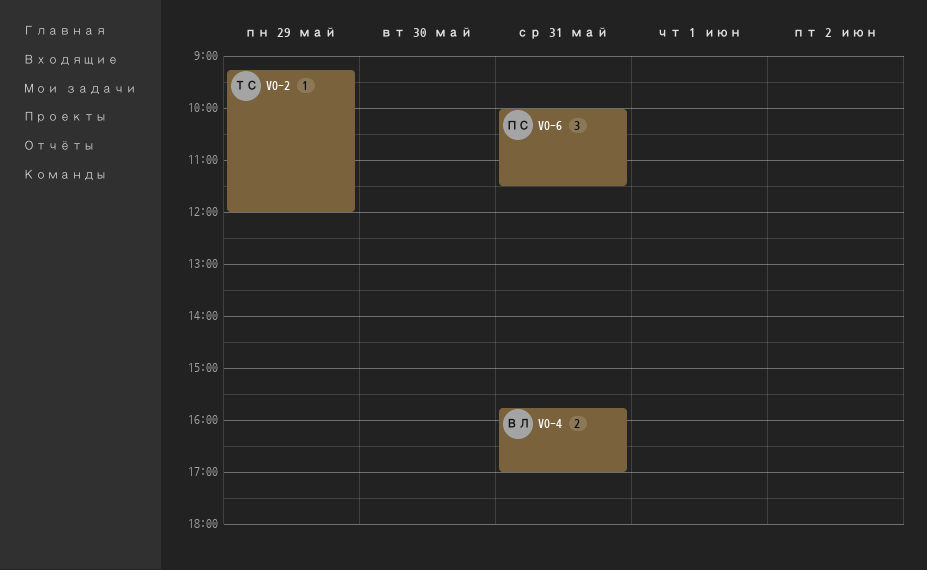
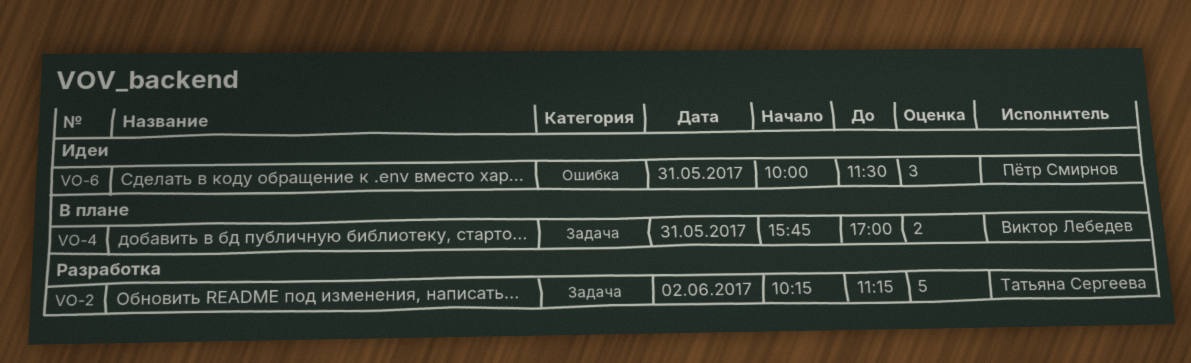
VO-2, estimate: 1 -> 5
VO-2, day: May 29 -> Jun 2
VO-2, begins: 09:15 -> 10:15
VO-2, ends: 12:00 -> 11:15

